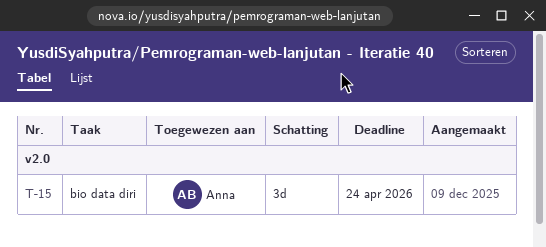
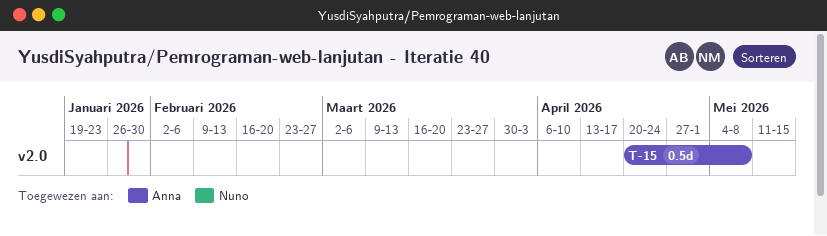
T-15, estimate: 3d -> 0.5d
T-15, due: Apr 24 -> May 8

